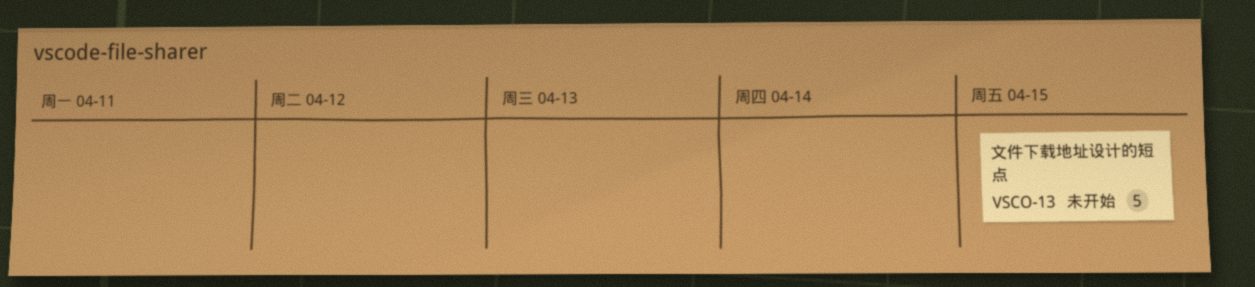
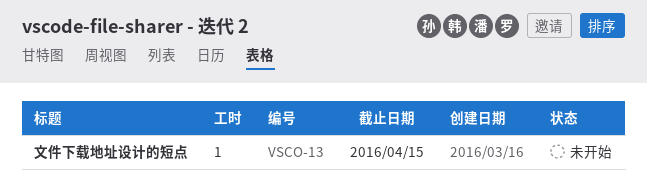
VSCO-13, estimate: 5 -> 1

